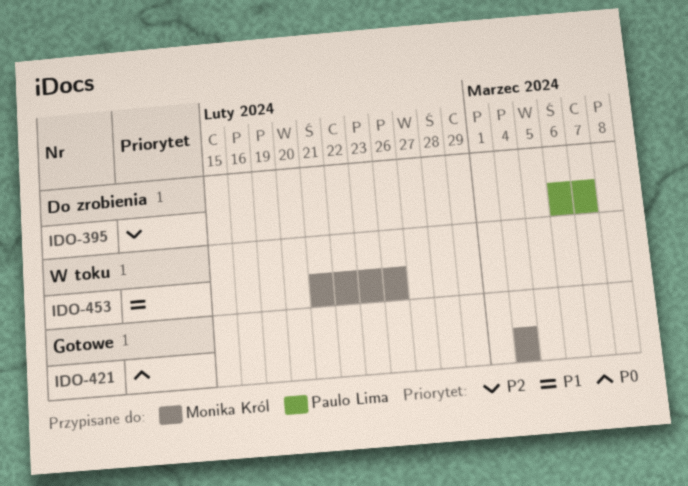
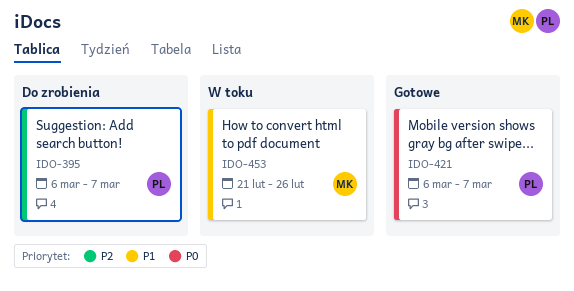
IDO-421, owner: Monika Król -> Paulo Lima
IDO-421, start: Mar 4 -> Mar 6
IDO-421, due: Mar 4 -> Mar 7

